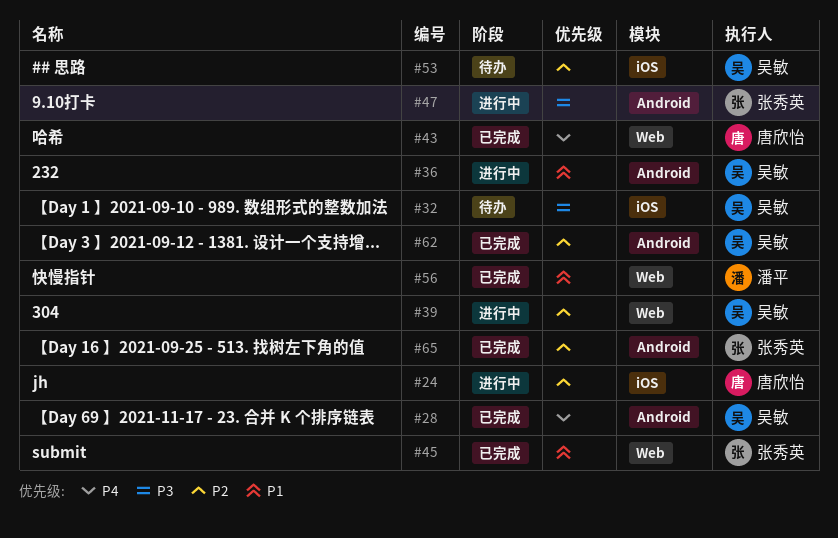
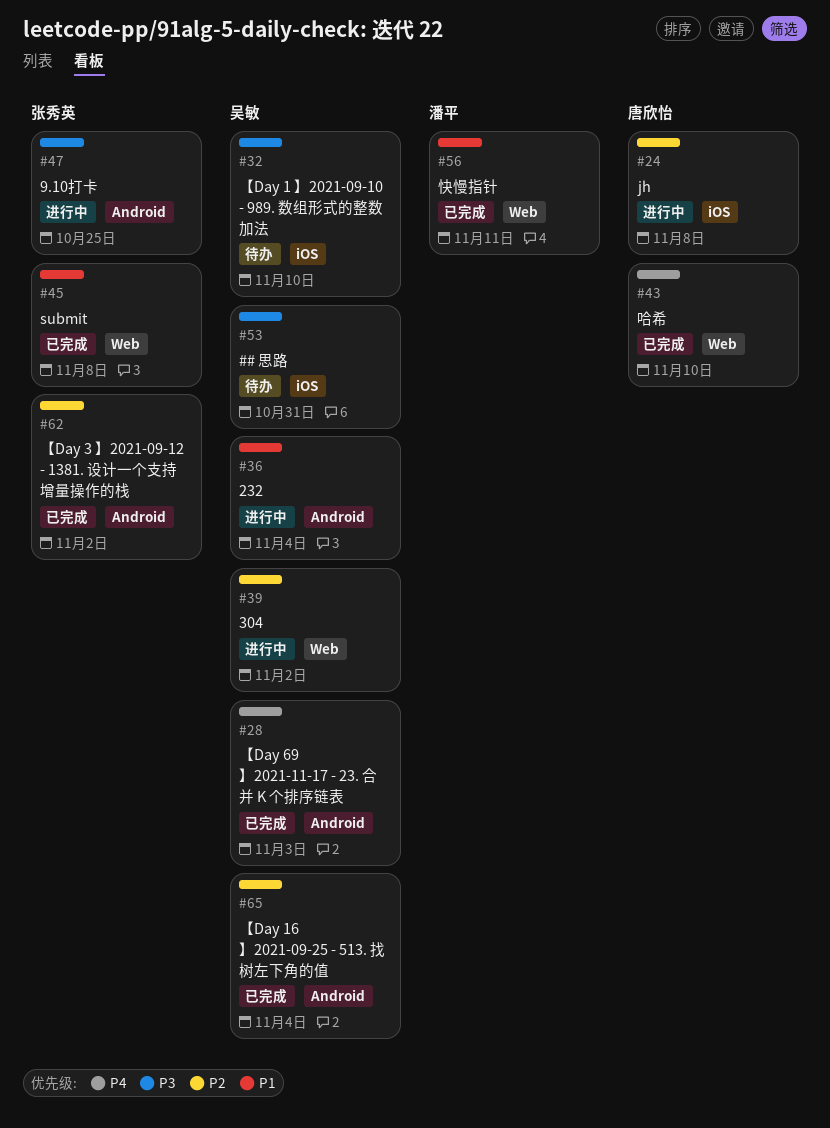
#53, priority: P2 -> P3
#62, owner: 吴敏 -> 张秀英
#65, owner: 张秀英 -> 吴敏

